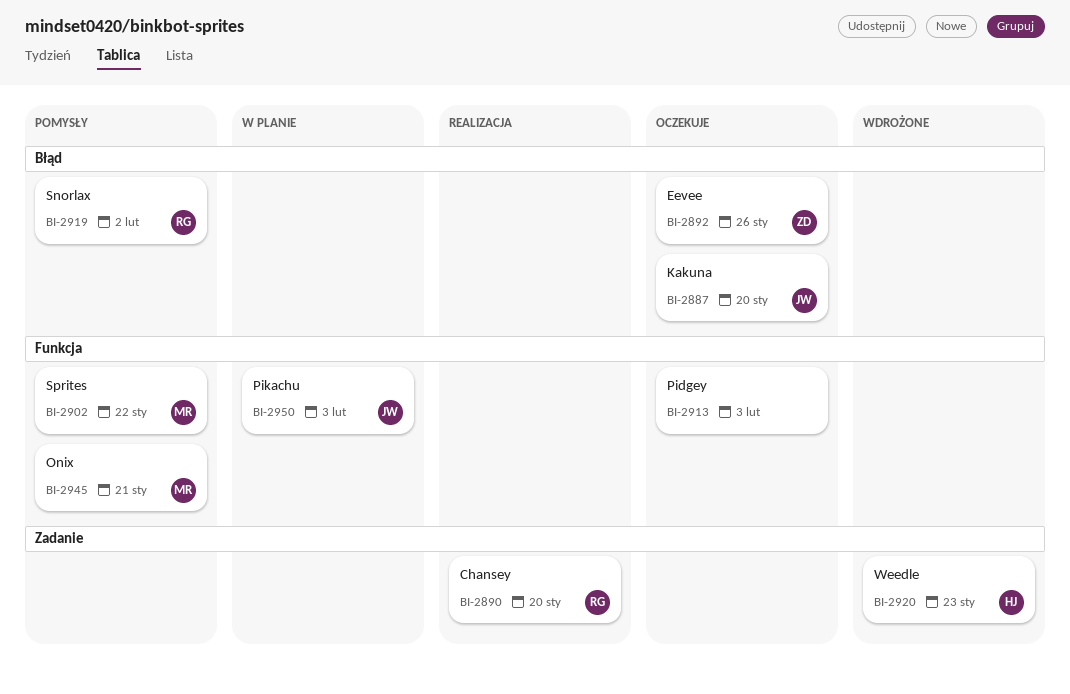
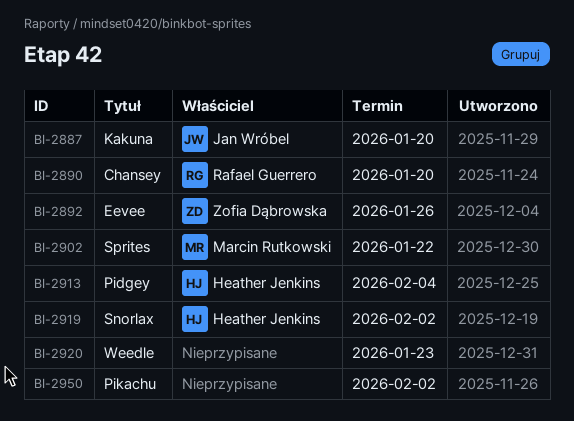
BI-2913, owner: none -> Heather Jenkins
BI-2913, due: Feb 3 -> Feb 4
BI-2919, owner: Rafael Guerrero -> Heather Jenkins
BI-2920, owner: Heather Jenkins -> none
BI-2945: present -> none
BI-2950, owner: Jan Wróbel -> none
BI-2950, due: Feb 3 -> Feb 2

